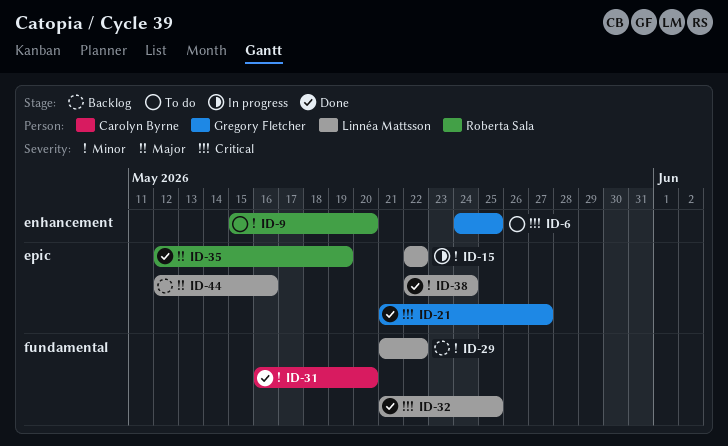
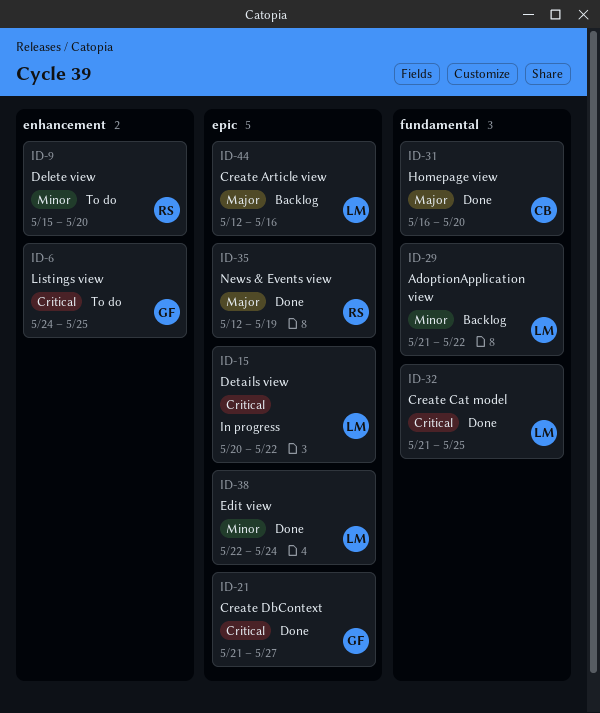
ID-15, priority: Minor -> Critical
ID-15, start: May 22 -> May 20
ID-31, priority: Minor -> Major

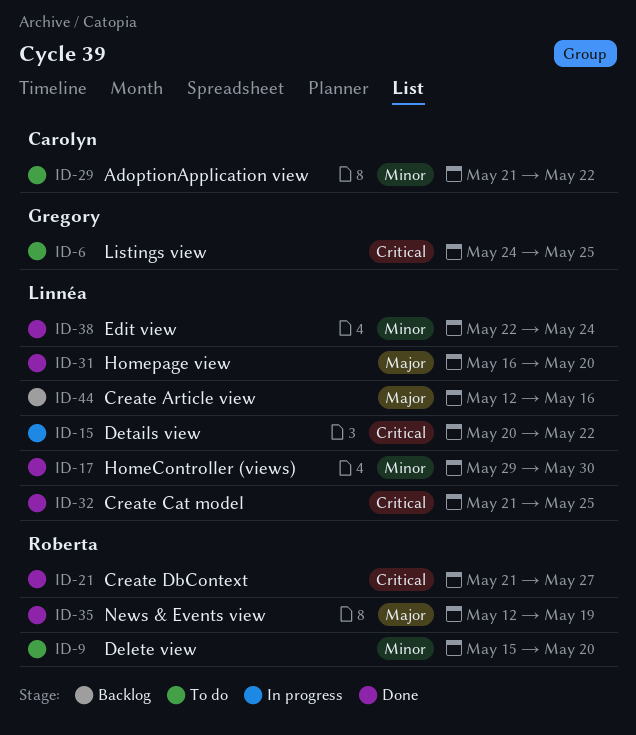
ID-17: none -> present
ID-21, owner: Gregory -> Roberta
ID-29, status: Backlog -> To do
ID-29, owner: Linnéa -> Carolyn
ID-31, owner: Carolyn -> Linnéa

